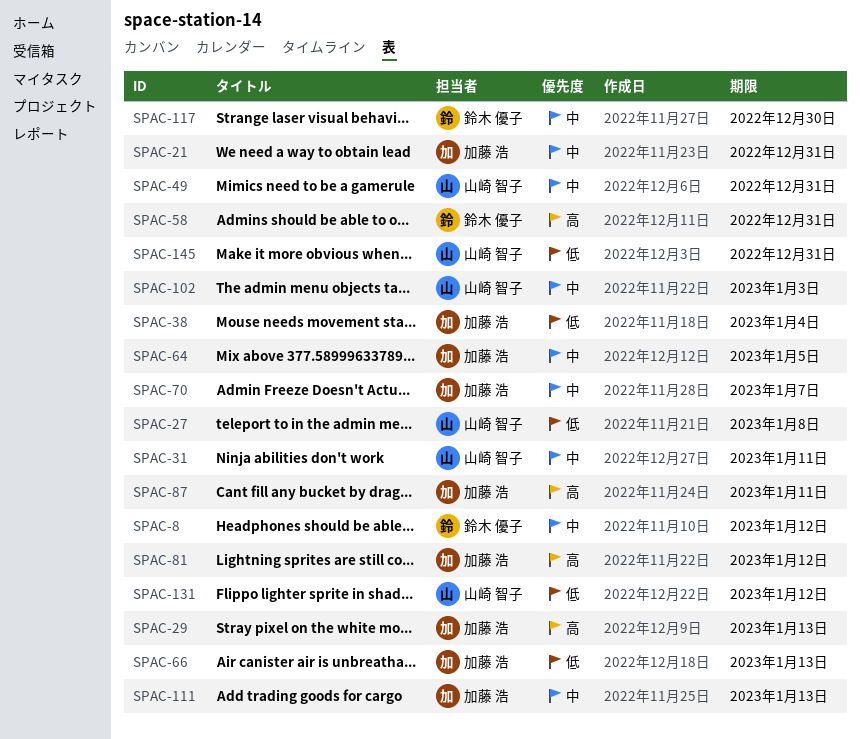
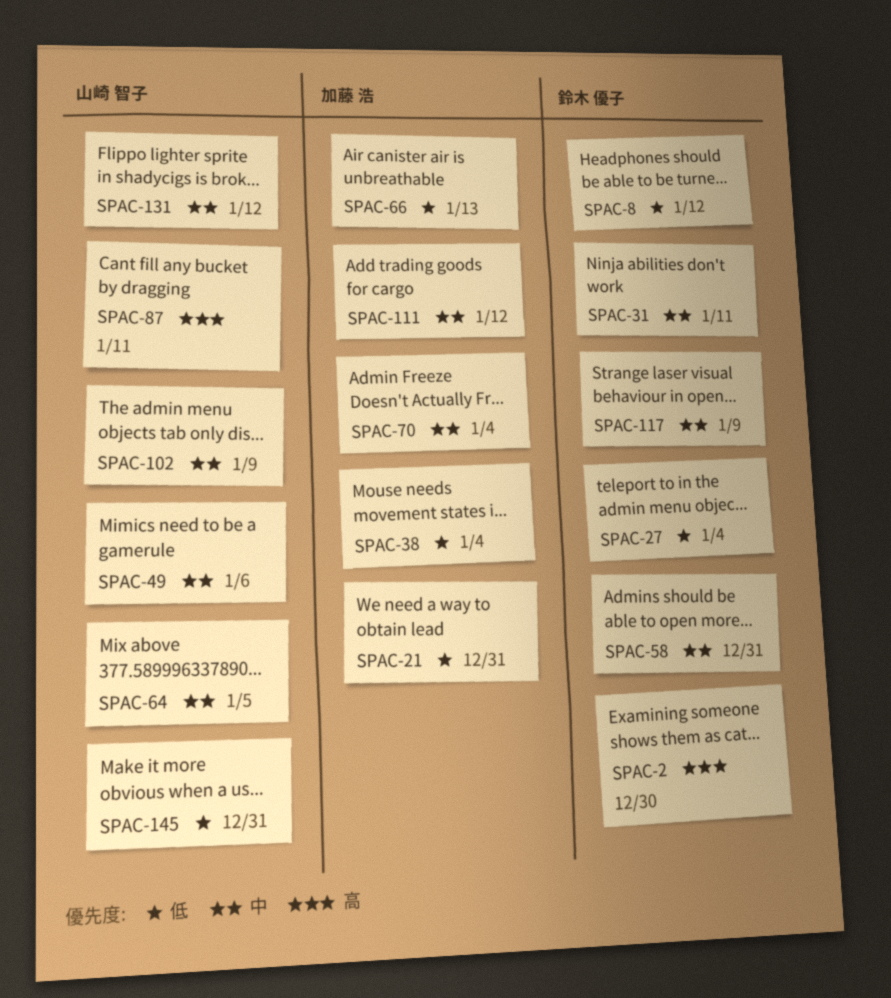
SPAC-2: none -> present
SPAC-8, priority: 中 -> 低
SPAC-21, priority: 中 -> 低
SPAC-27, owner: 山崎 智子 -> 鈴木 優子
SPAC-27, due: Jan 8 -> Jan 4
SPAC-29: present -> none
SPAC-31, owner: 山崎 智子 -> 鈴木 優子
SPAC-49, due: Dec 31 -> Jan 6
SPAC-58, priority: 高 -> 中
SPAC-64, owner: 加藤 浩 -> 山崎 智子
SPAC-70, due: Jan 7 -> Jan 4
SPAC-81: present -> none
SPAC-87, owner: 加藤 浩 -> 山崎 智子
SPAC-102, due: Jan 3 -> Jan 9
SPAC-111, due: Jan 13 -> Jan 12
SPAC-117, due: Dec 30 -> Jan 9
SPAC-131, priority: 低 -> 中

